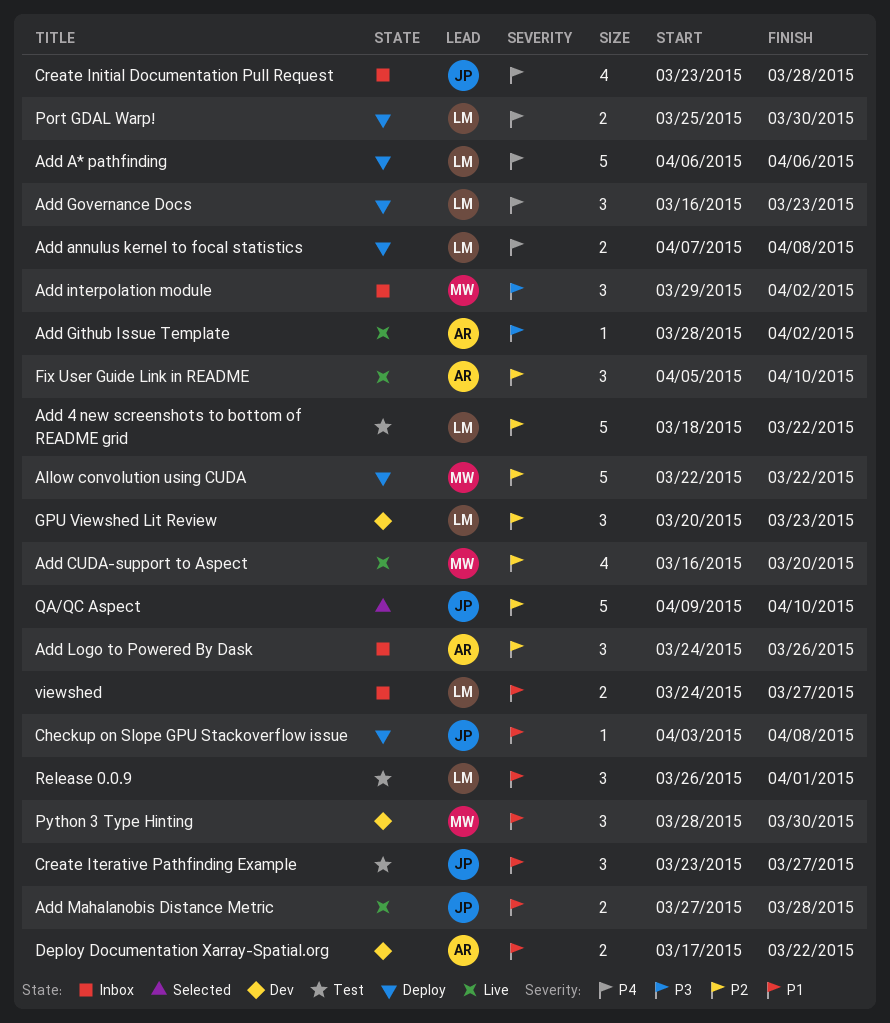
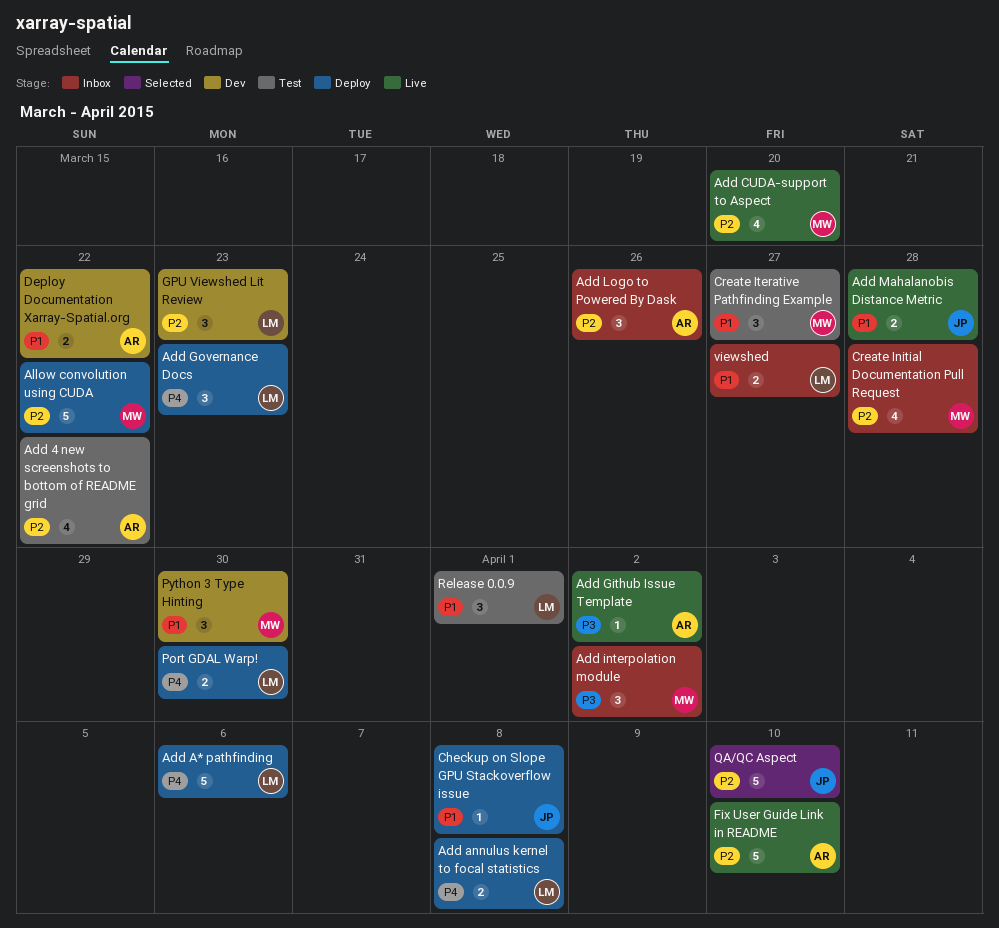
Add 4 new screenshots to bottom of README grid, owner: LM -> AR
Add 4 new screenshots to bottom of README grid, estimate: 5 -> 4
Create Initial Documentation Pull Request, owner: JP -> MW
Create Initial Documentation Pull Request, priority: P4 -> P2
Create Iterative Pathfinding Example, owner: JP -> MW
Fix User Guide Link in README, estimate: 3 -> 5

